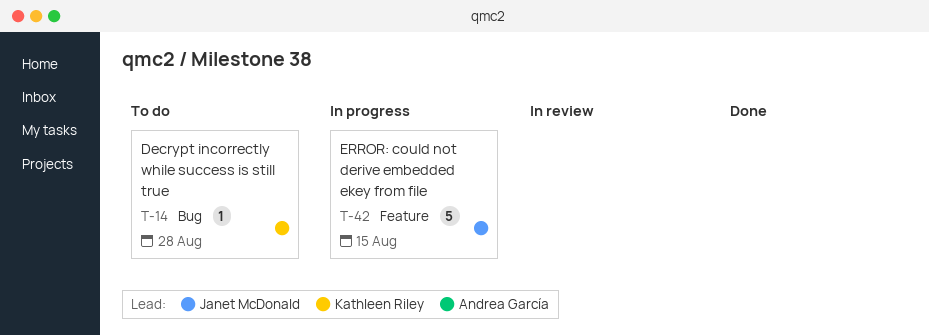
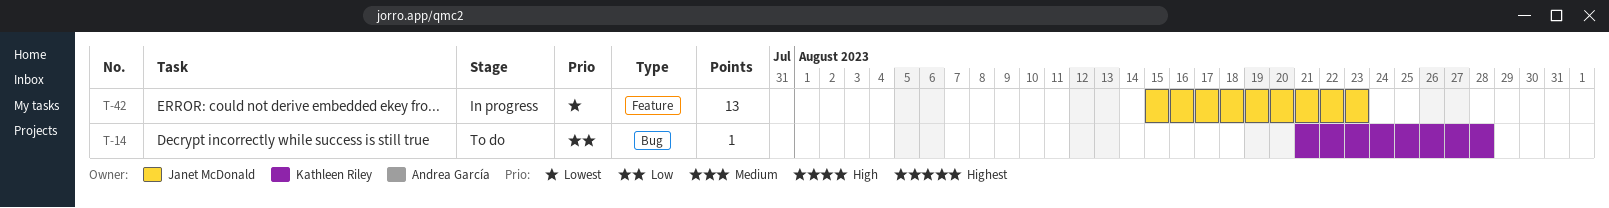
T-42, estimate: 5 -> 13
T-42, due: Aug 15 -> Aug 23

